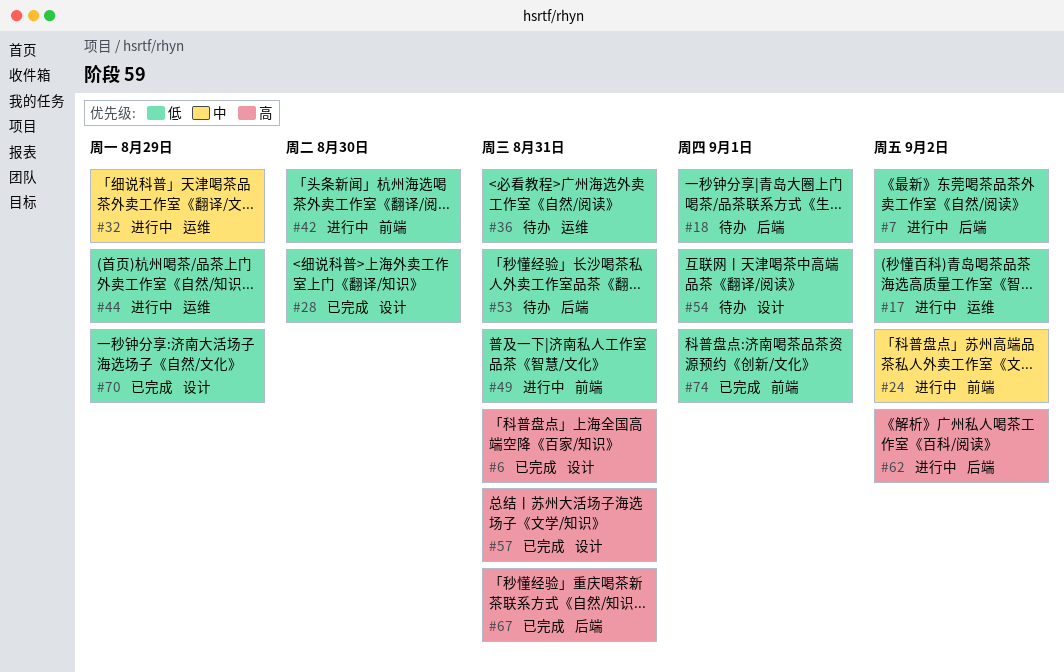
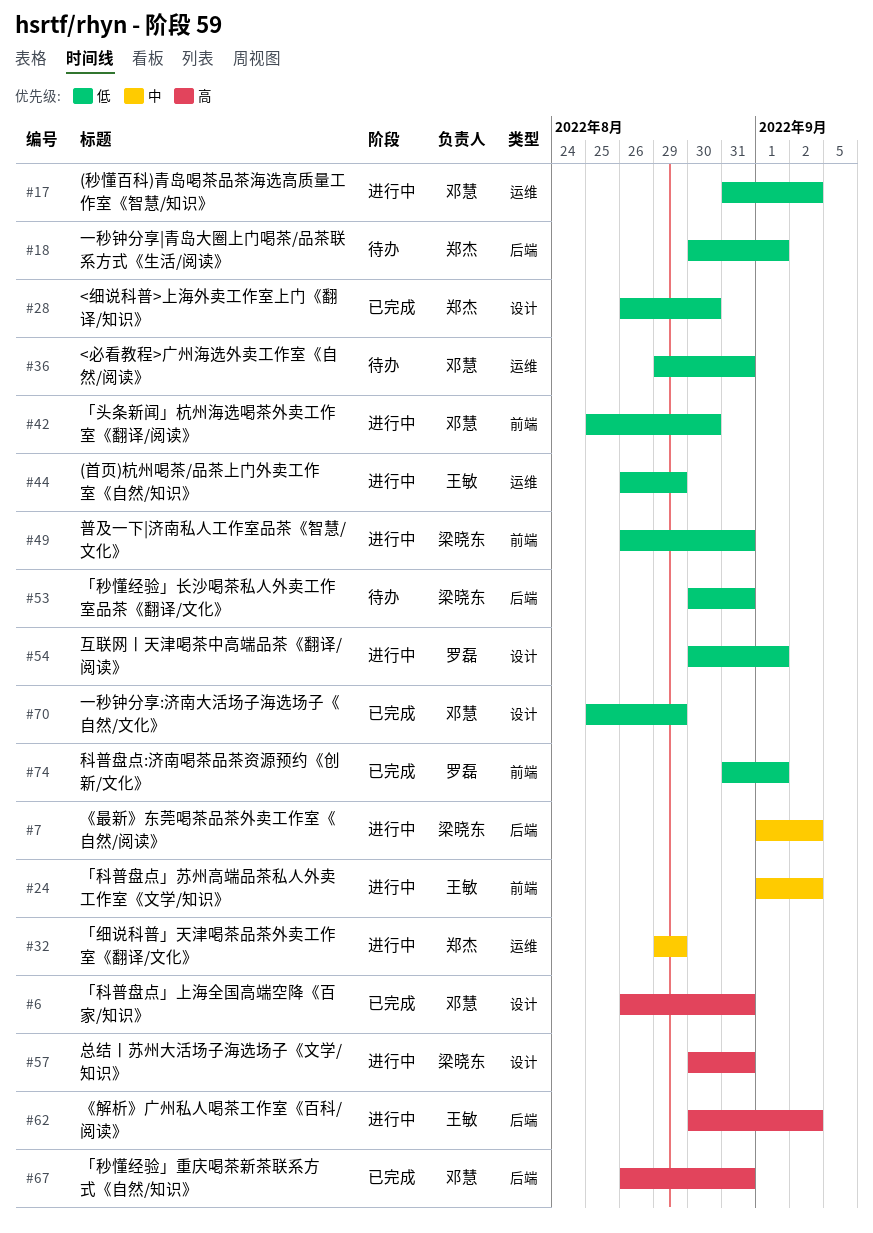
#7, priority: 低 -> 中
#54, status: 待办 -> 进行中
#57, status: 已完成 -> 进行中

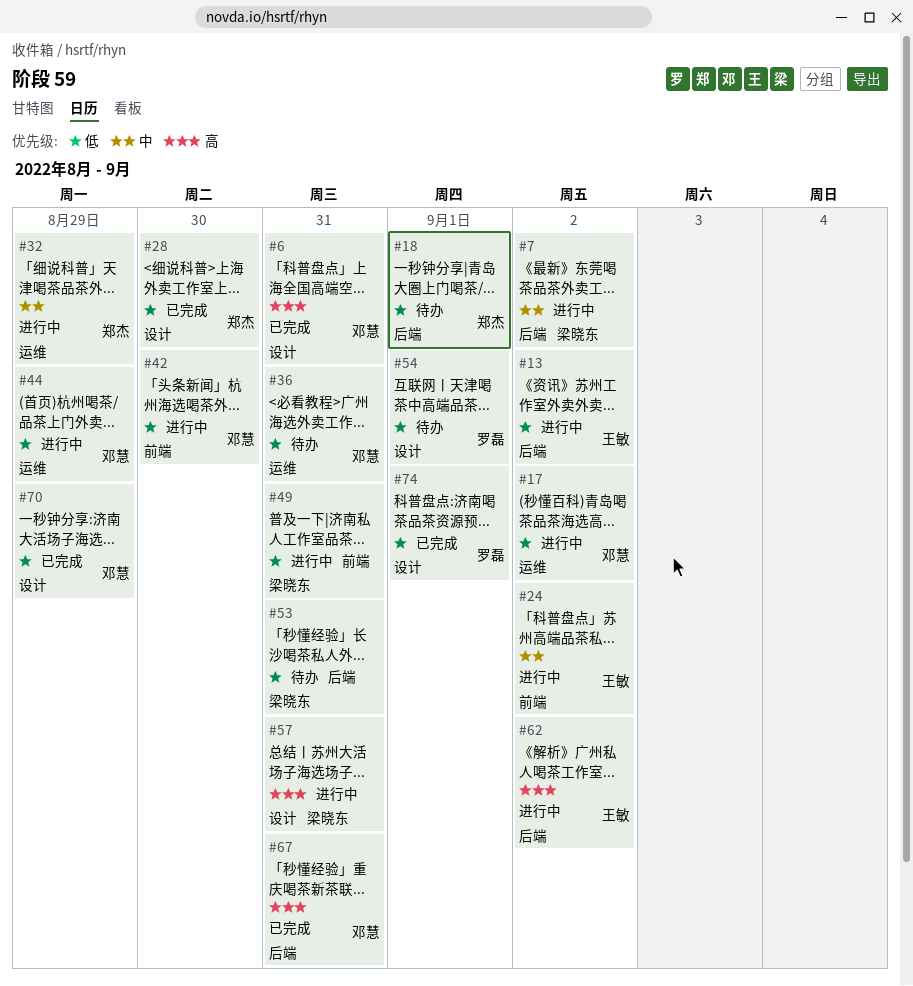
#13: none -> present
#44, owner: 王敏 -> 邓慧
#54, status: 进行中 -> 待办
#74, label: 前端 -> 设计

